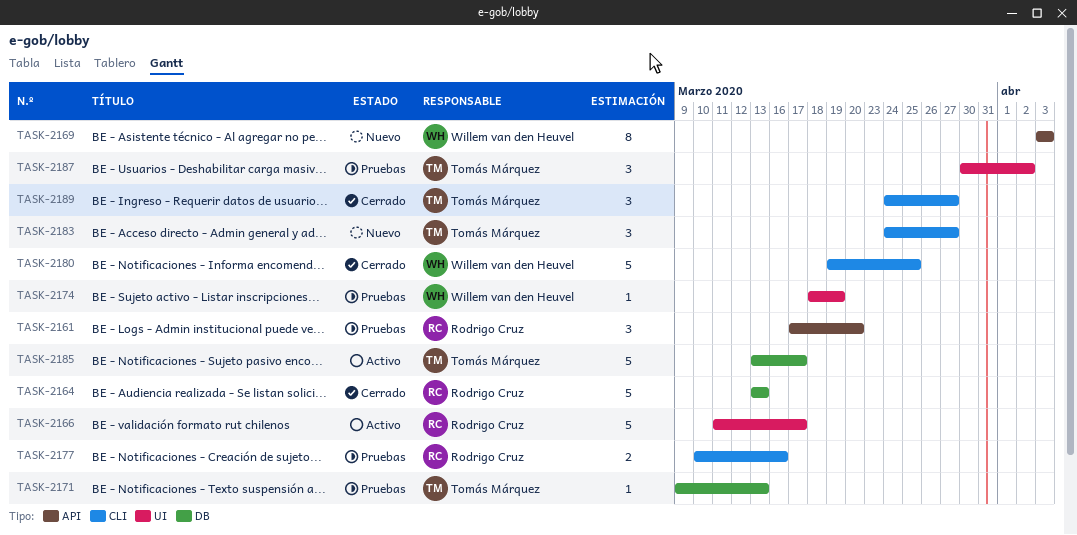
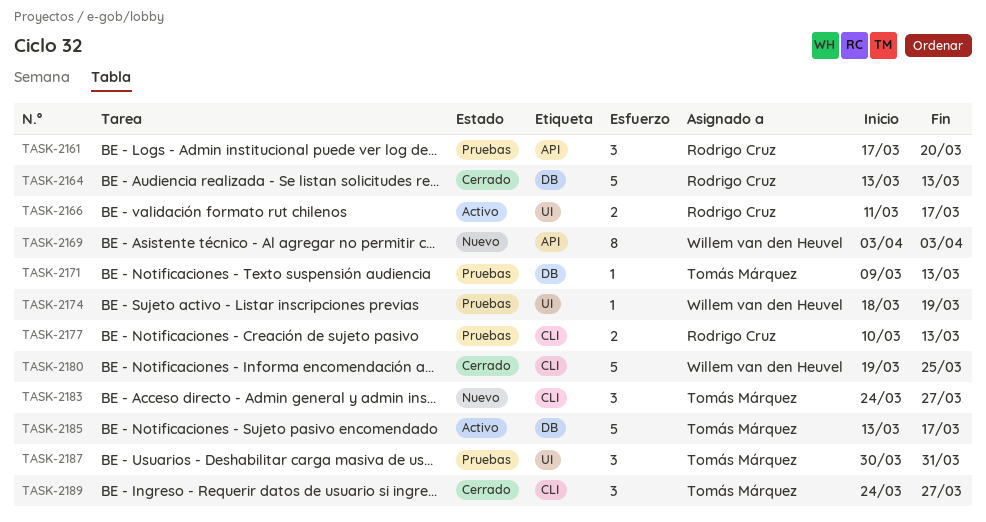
TASK-2166, estimate: 5 -> 2
TASK-2177, due: Mar 16 -> Mar 13
TASK-2187, due: Apr 2 -> Mar 31

